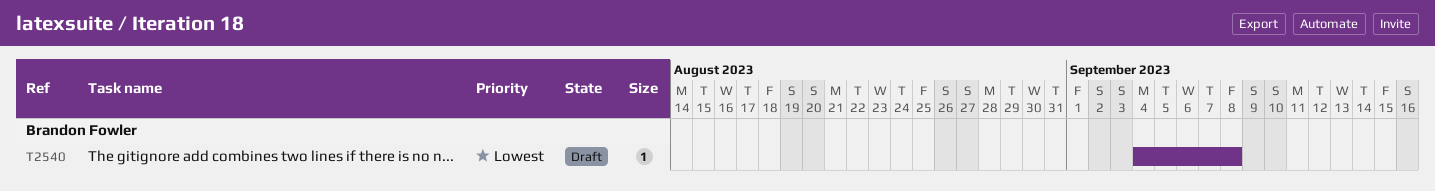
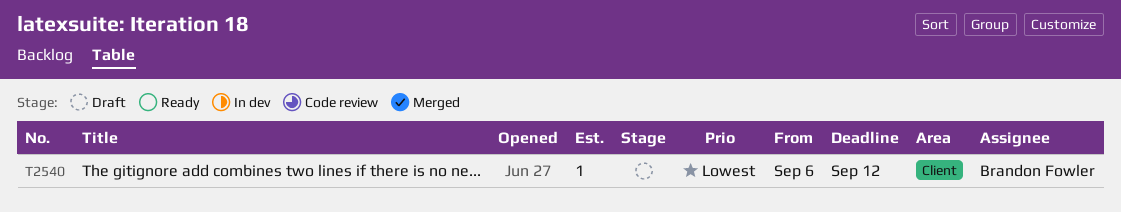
T2540, start: Sep 4 -> Sep 6
T2540, due: Sep 8 -> Sep 12

